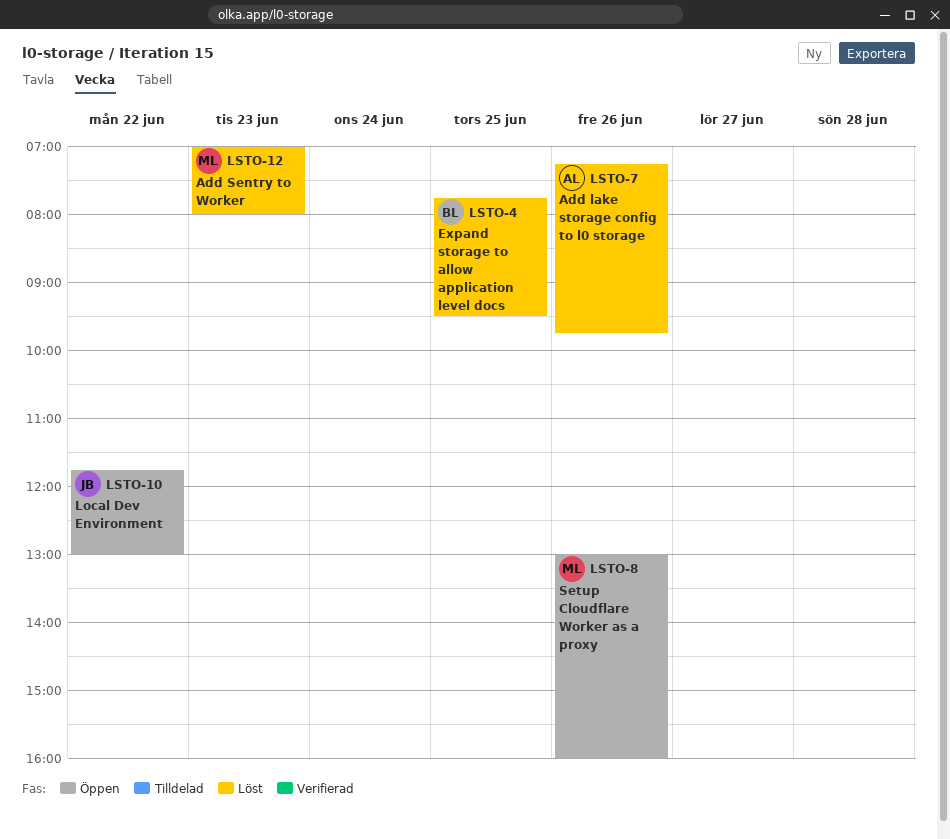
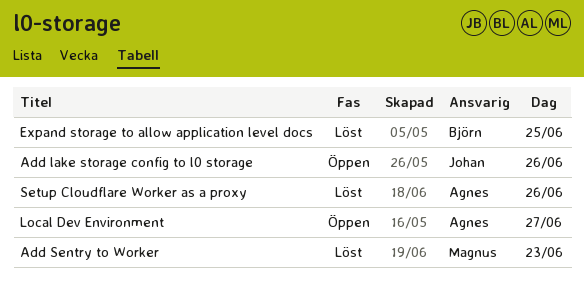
Add lake storage config to l0 storage, status: Löst -> Öppen
Add lake storage config to l0 storage, owner: Agnes -> Johan
Local Dev Environment, owner: Johan -> Agnes
Local Dev Environment, day: Jun 22 -> Jun 27
Setup Cloudflare Worker as a proxy, status: Öppen -> Löst
Setup Cloudflare Worker as a proxy, owner: Magnus -> Agnes

